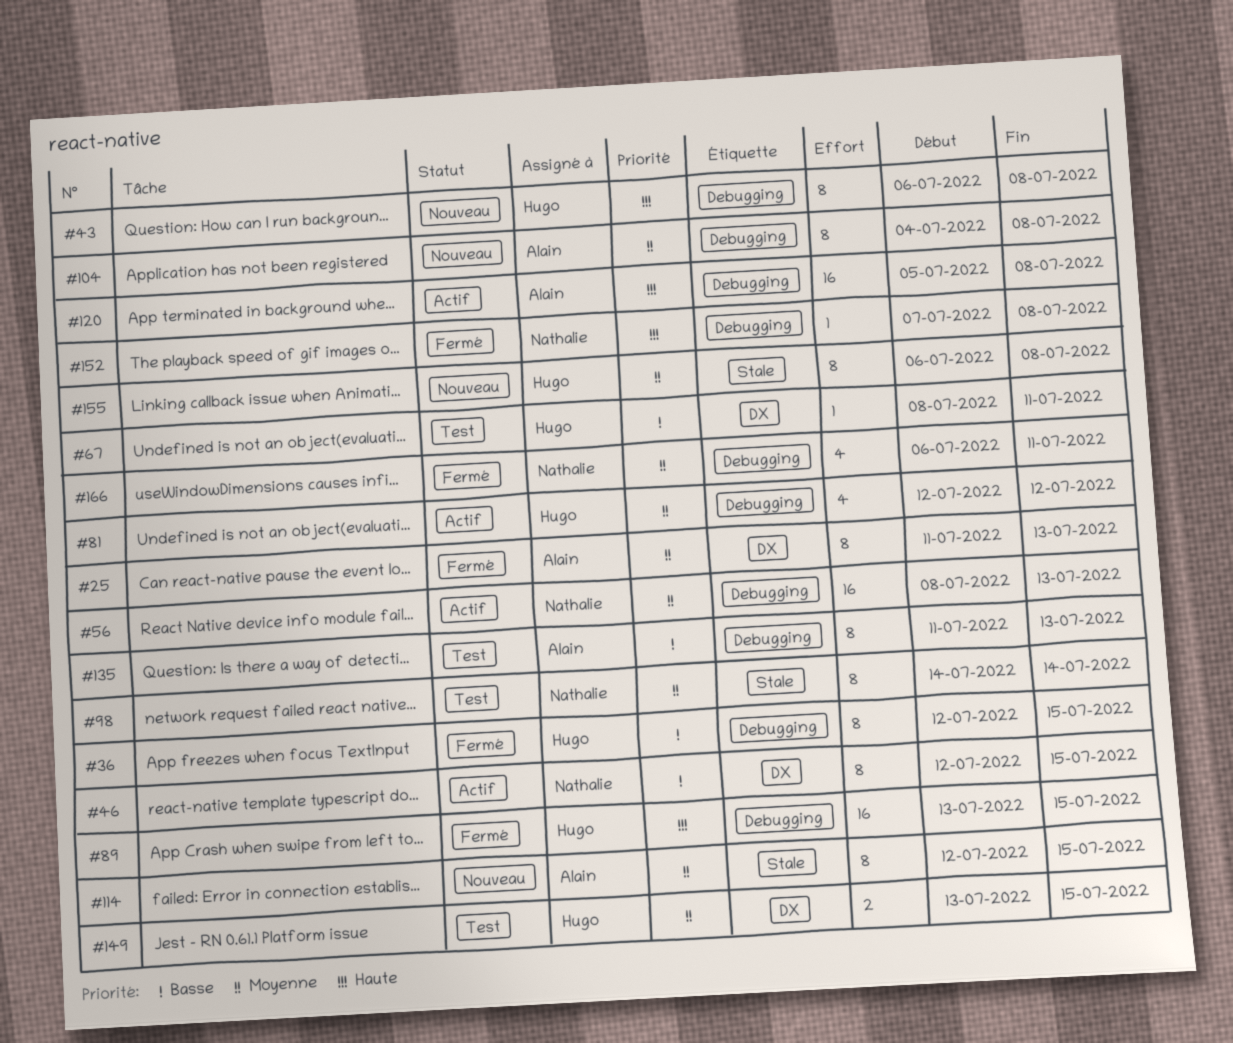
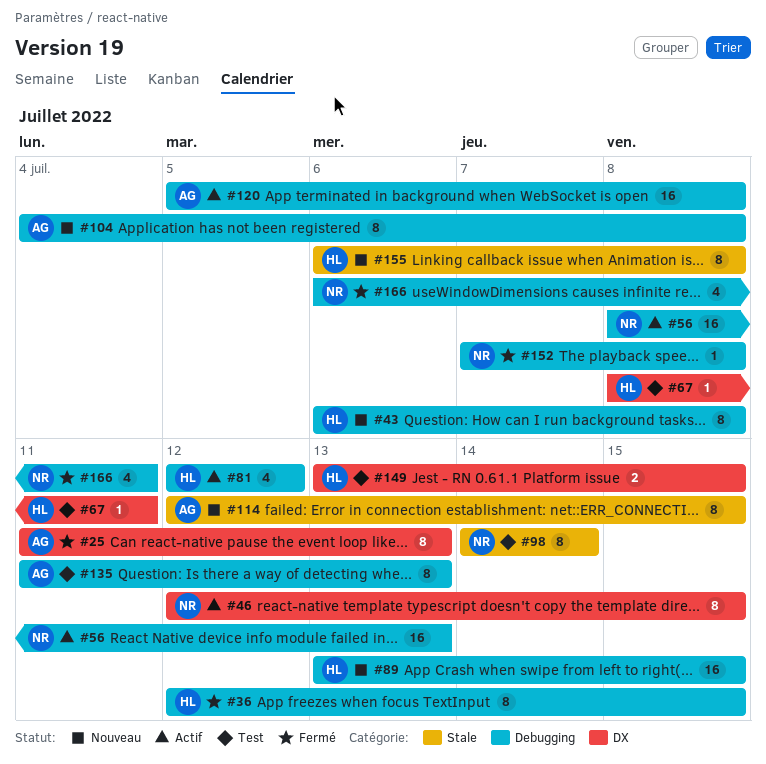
#89, status: Fermé -> Nouveau

